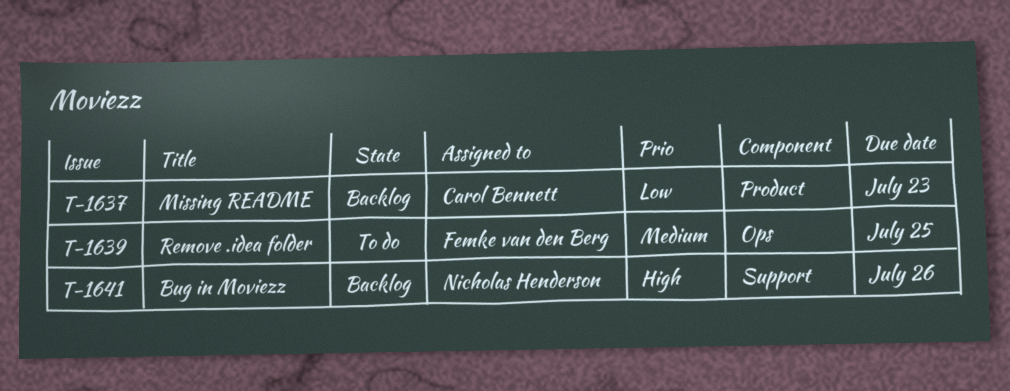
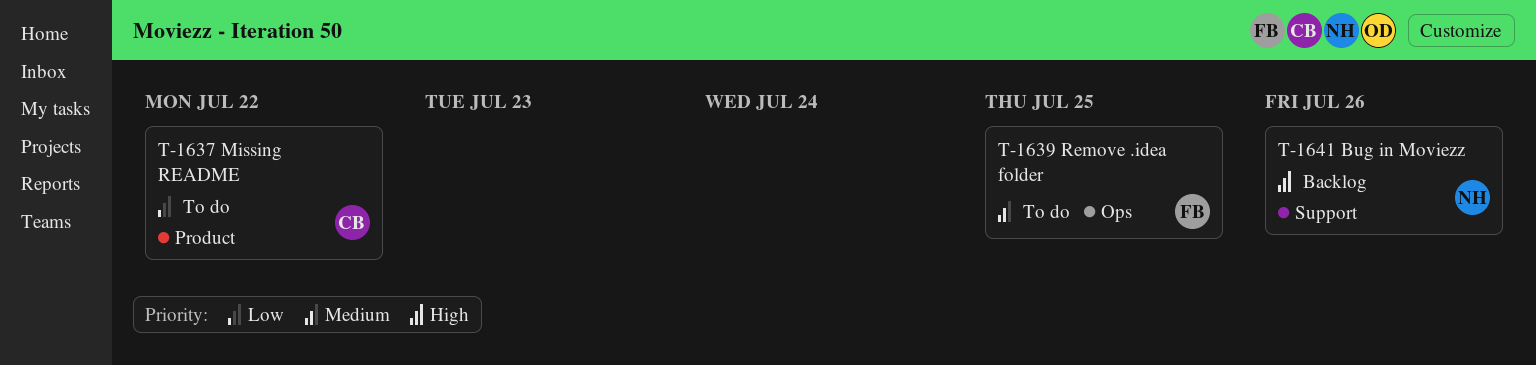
T-1637, status: Backlog -> To do
T-1637, due: Jul 23 -> Jul 22

